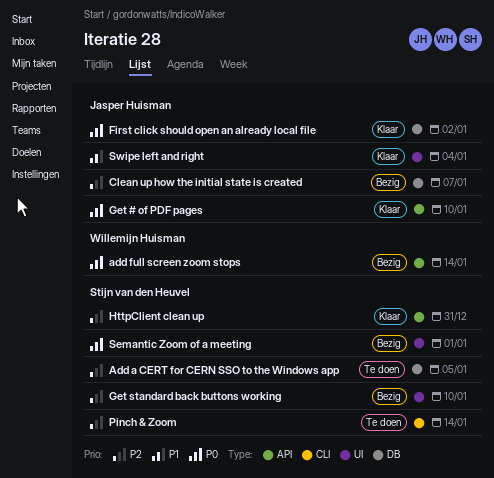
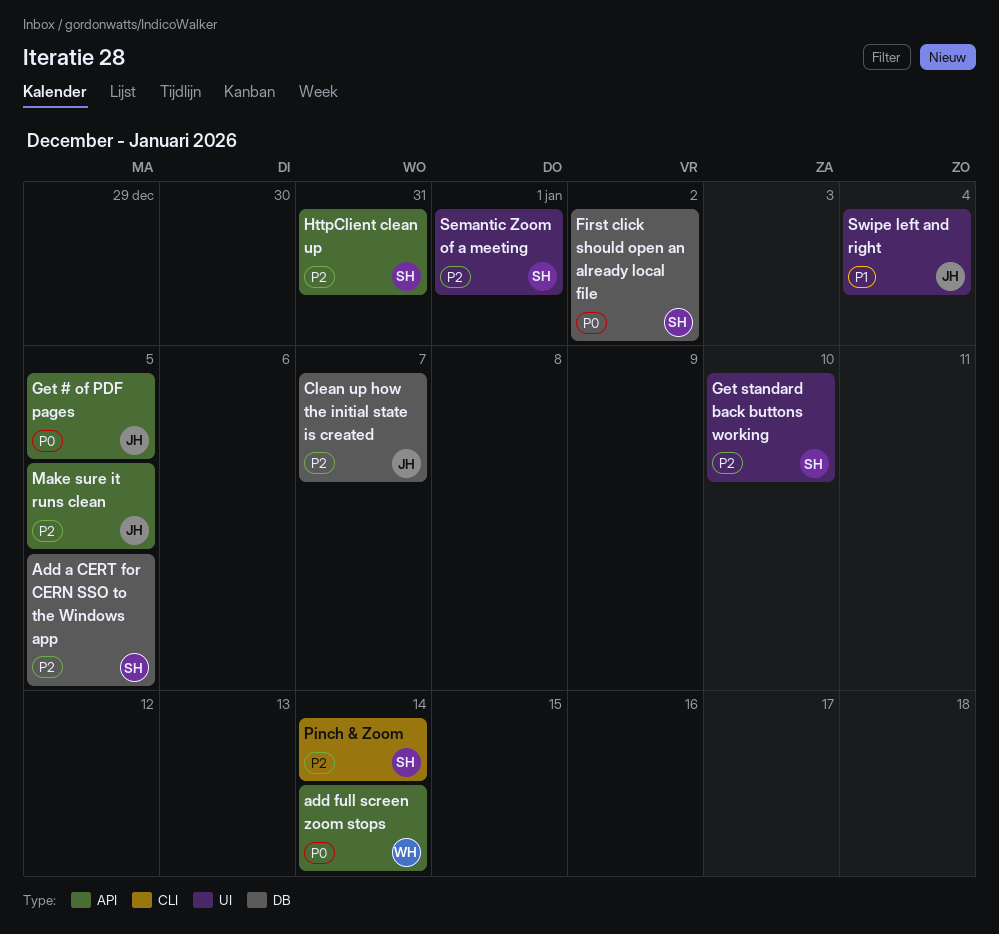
First click should open an already local file, owner: Jasper Huisman -> Stijn van den Heuvel
Get # of PDF pages, due: Jan 10 -> Jan 5
Make sure it runs clean: none -> present
Semantic Zoom of a meeting, priority: P0 -> P2

